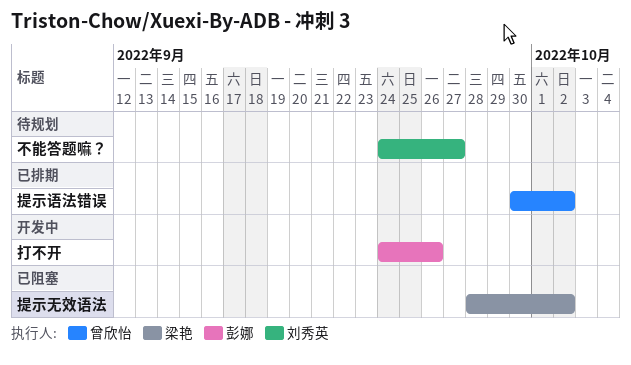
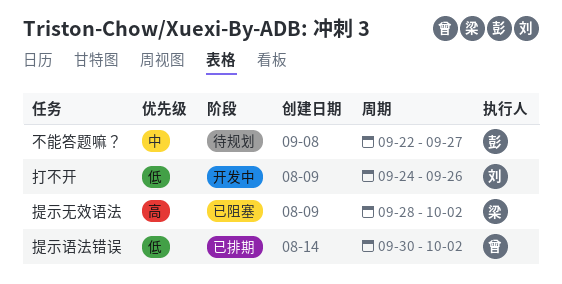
不能答题嘛？, owner: 刘秀英 -> 彭娜
不能答题嘛？, start: Sep 24 -> Sep 22
打不开, owner: 彭娜 -> 刘秀英

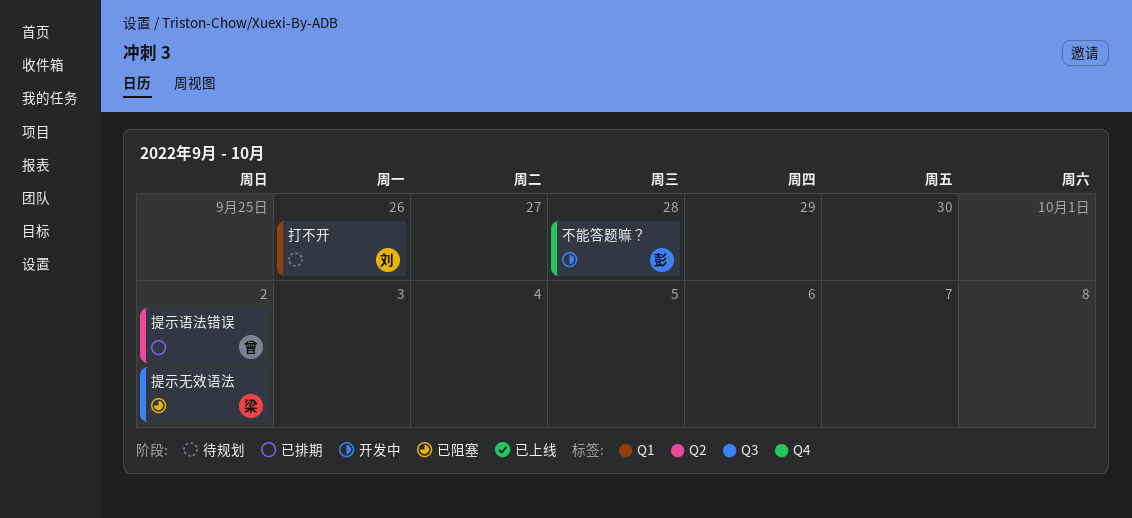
不能答题嘛？, status: 待规划 -> 开发中
不能答题嘛？, due: Sep 27 -> Sep 28
打不开, status: 开发中 -> 待规划

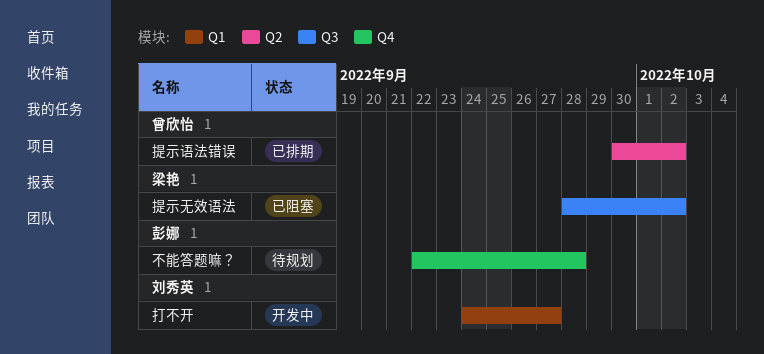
不能答题嘛？, status: 开发中 -> 待规划
打不开, status: 待规划 -> 开发中
打不开, due: Sep 26 -> Sep 27

